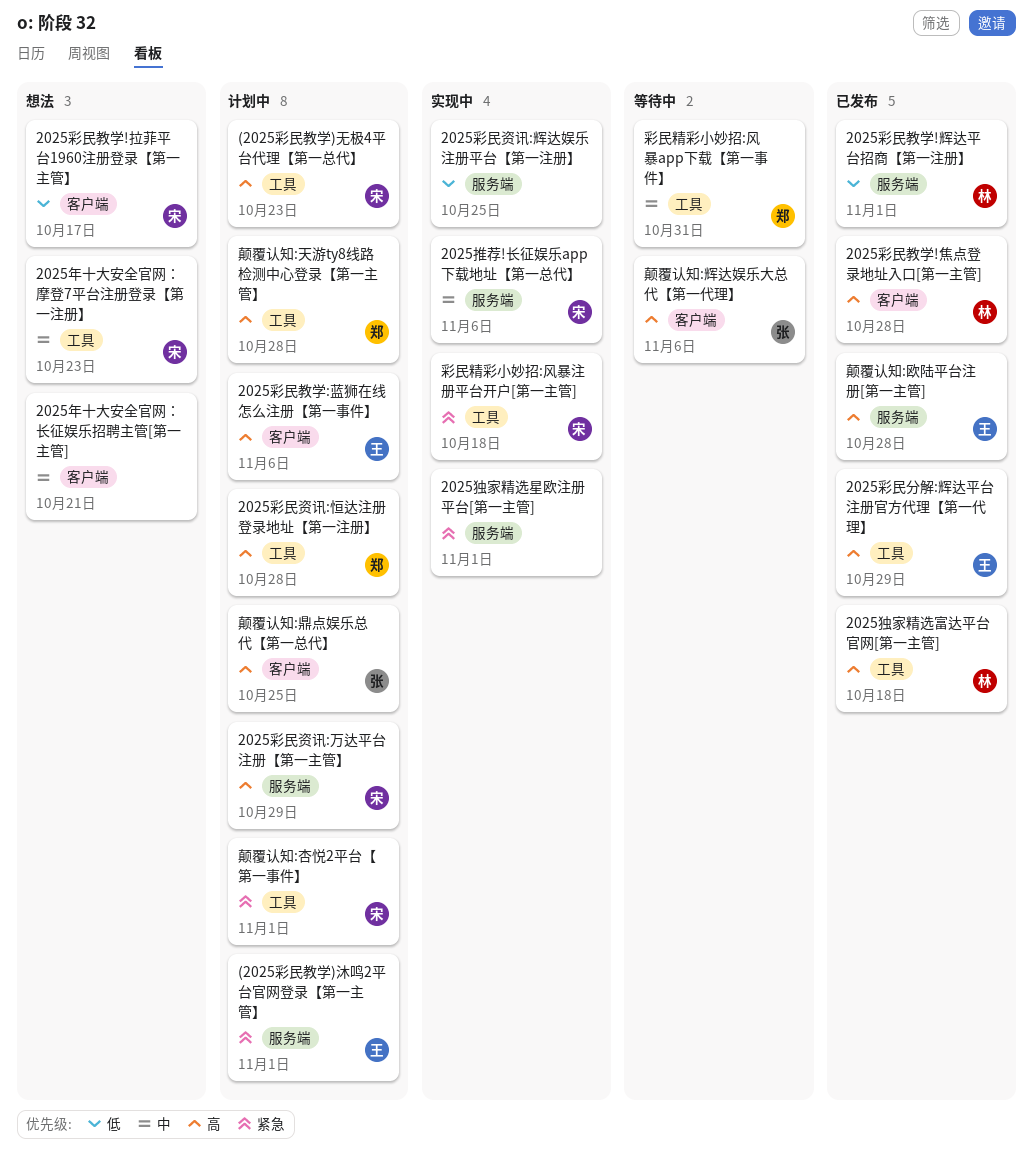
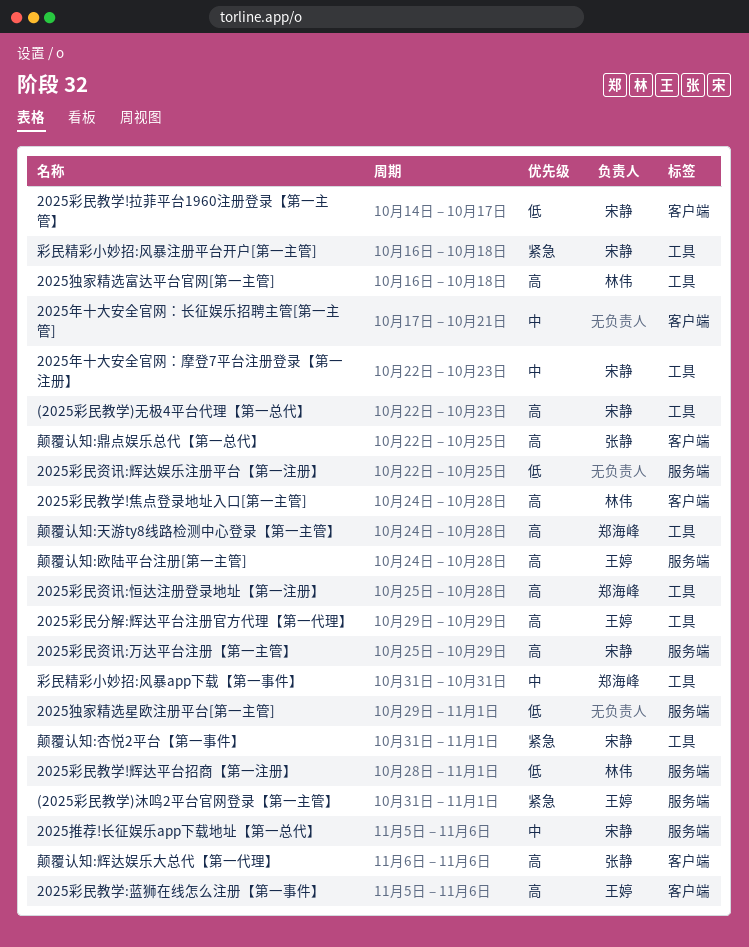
2025独家精选星欧注册平台[第一主管], priority: 紧急 -> 低

